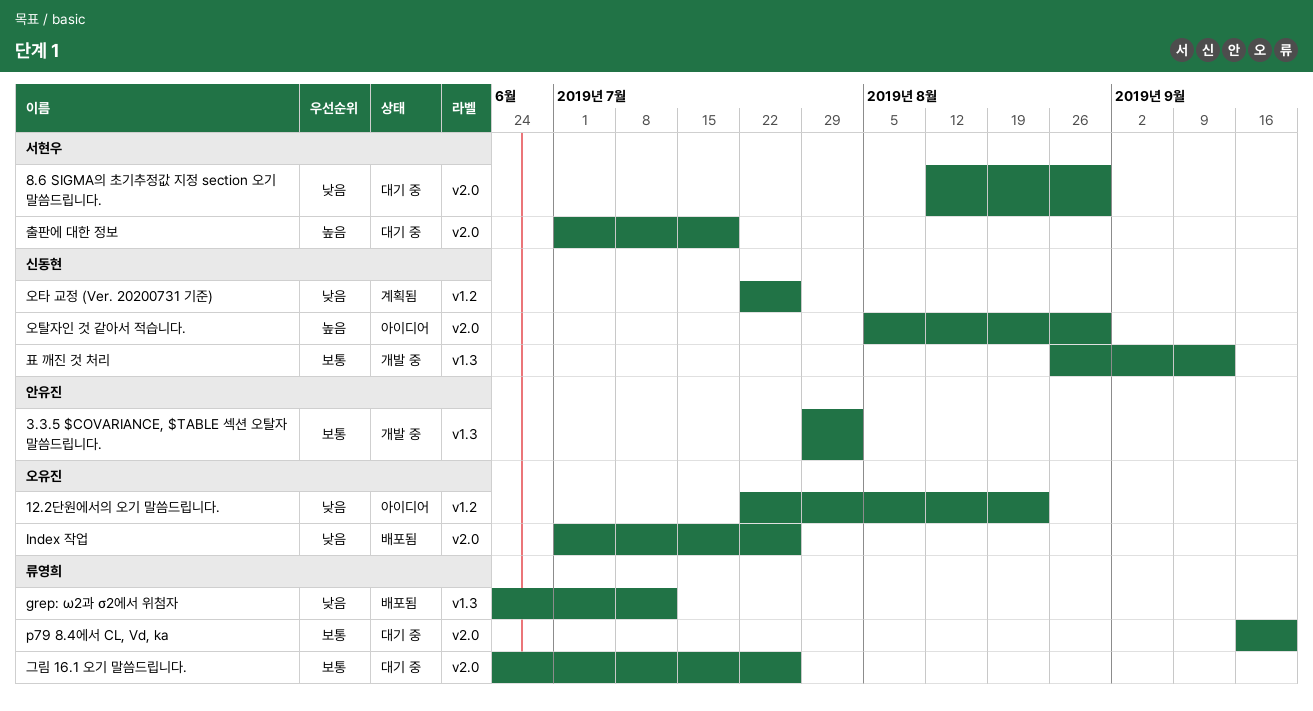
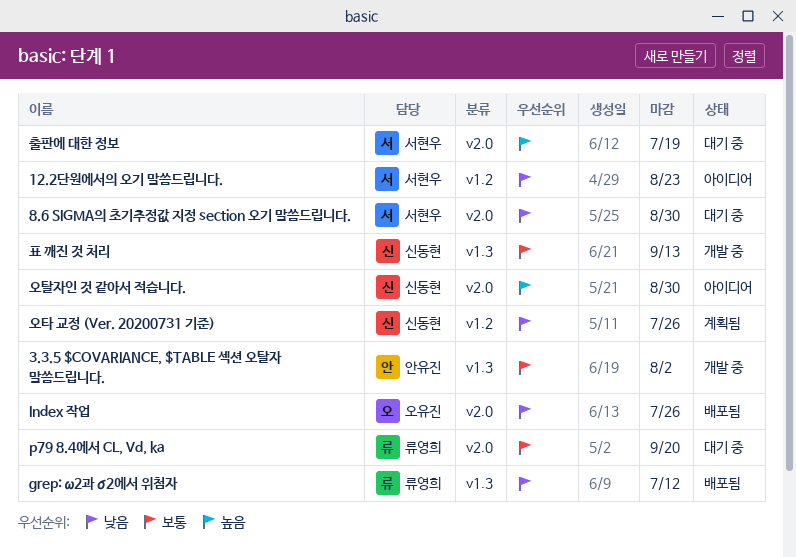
12.2단원에서의 오기 말씀드립니다., owner: 오유진 -> 서현우
그림 16.1 오기 말씀드립니다.: present -> none

